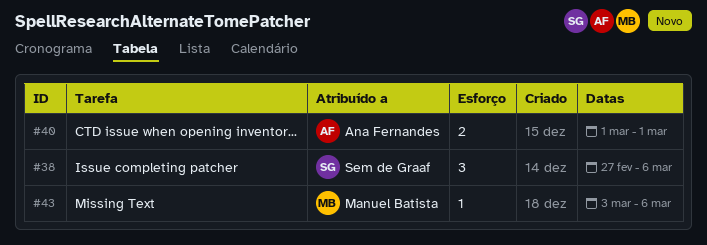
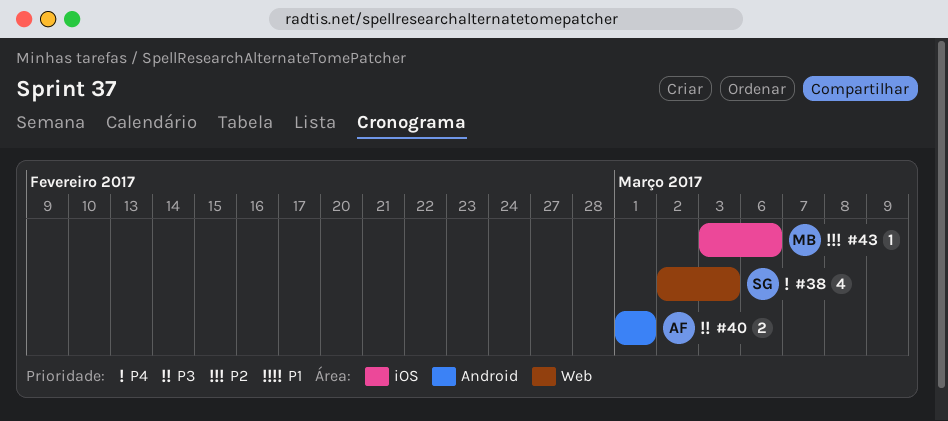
#38, estimate: 3 -> 4
#38, start: Feb 27 -> Mar 2
#38, due: Mar 6 -> Mar 3

